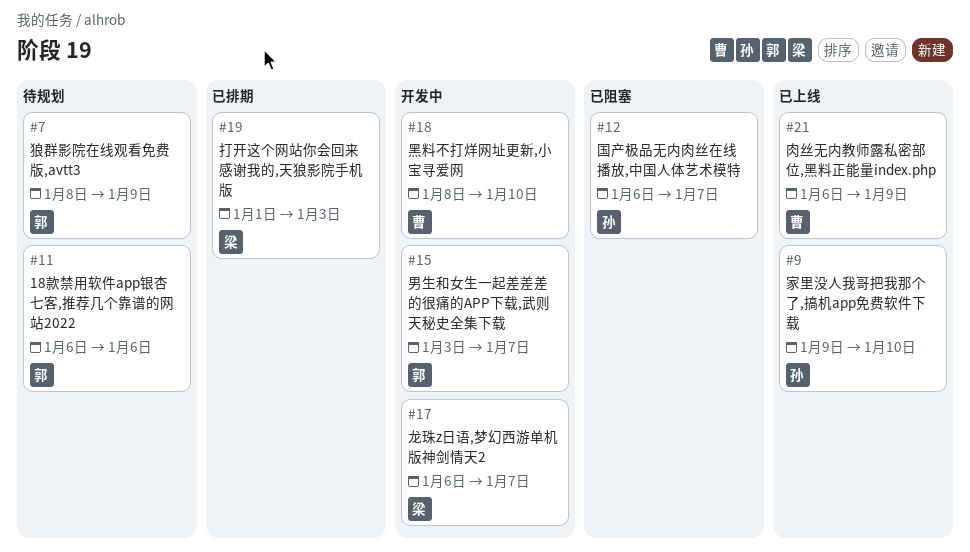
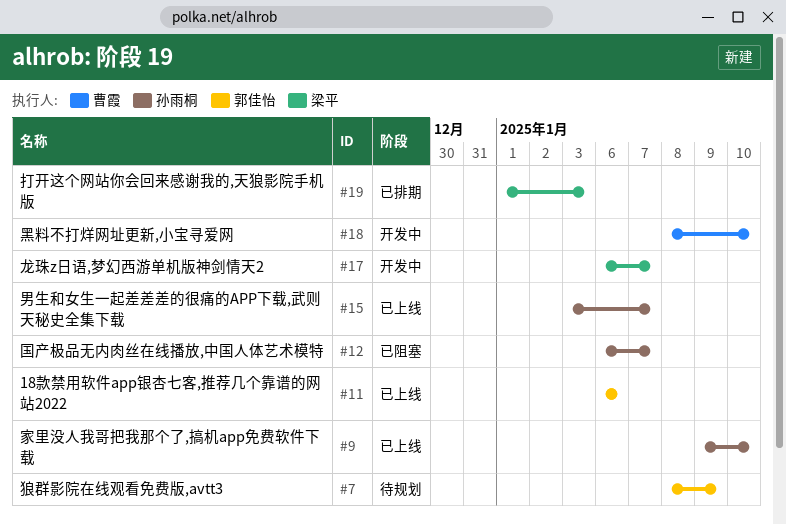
#11, status: 待规划 -> 已上线
#15, status: 开发中 -> 已上线
#15, owner: 郭佳怡 -> 孙雨桐
#21: present -> none

